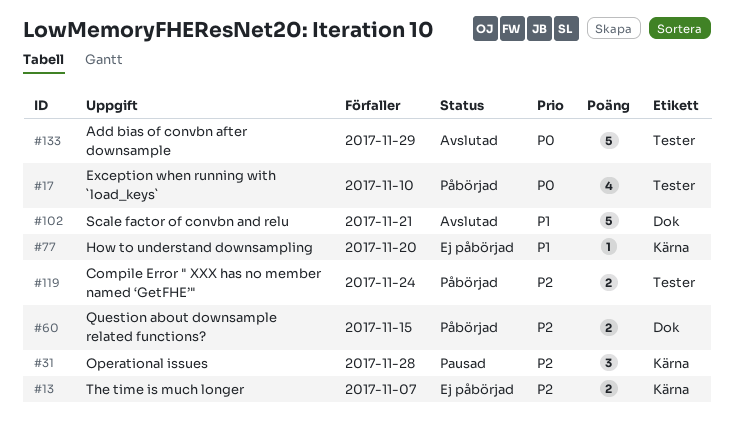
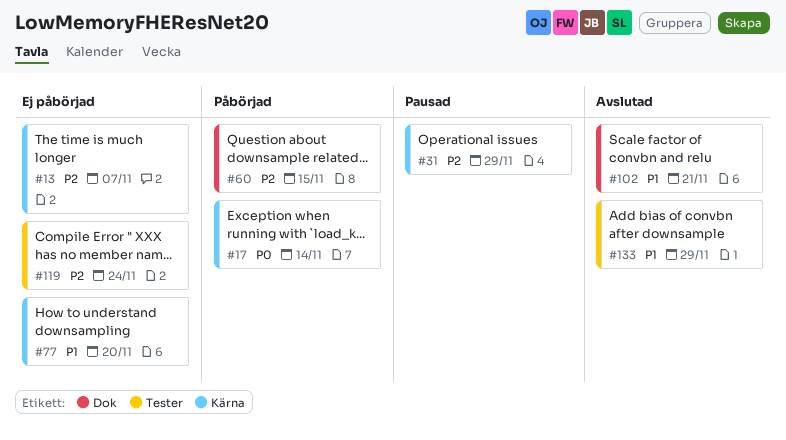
#17, label: Tester -> Kärna
#17, due: Nov 10 -> Nov 14
#31, due: Nov 28 -> Nov 29
#119, status: Påbörjad -> Ej påbörjad
#133, priority: P0 -> P1

